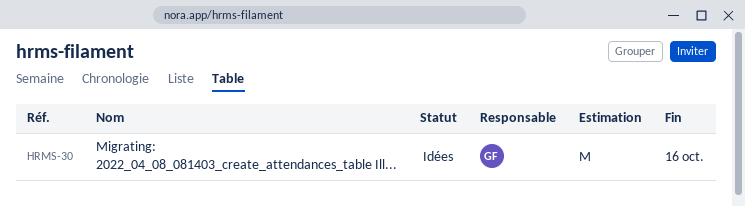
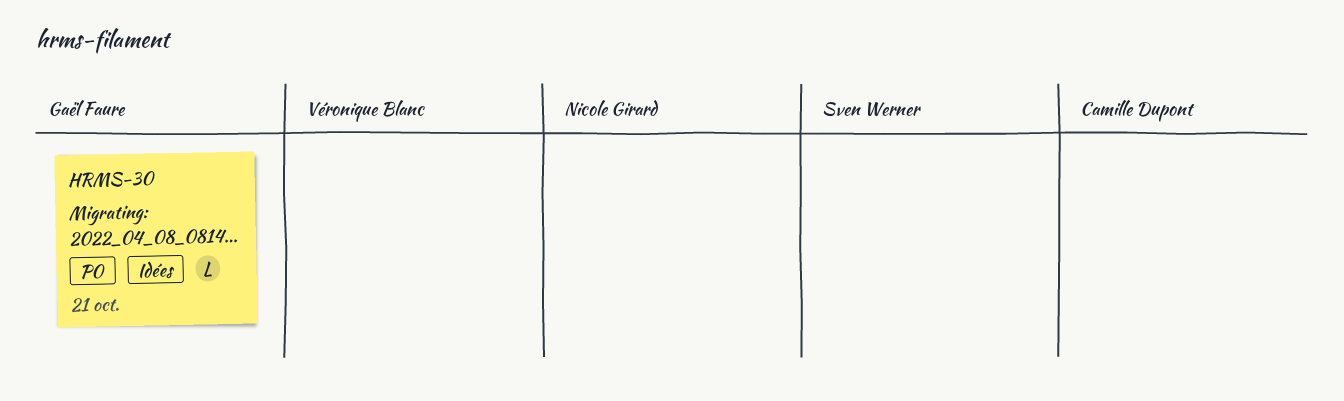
HRMS-30, estimate: M -> L
HRMS-30, due: Oct 16 -> Oct 21

